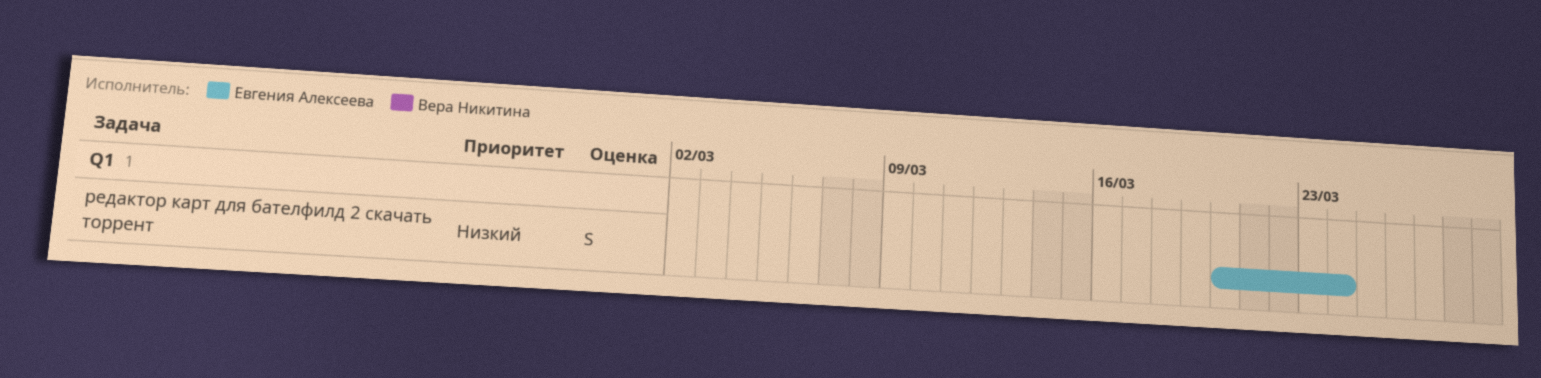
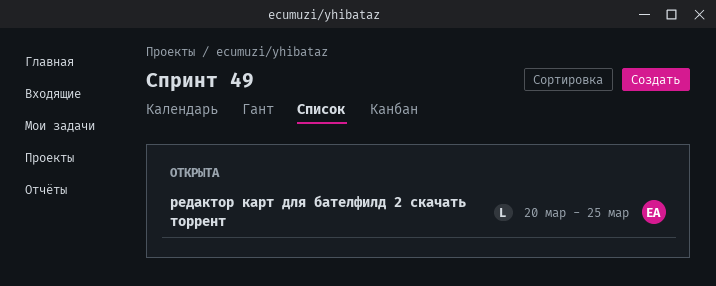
редактор карт для бателфилд 2 скачать торрент, estimate: S -> L
редактор карт для бателфилд 2 скачать торрент, due: Mar 24 -> Mar 25

